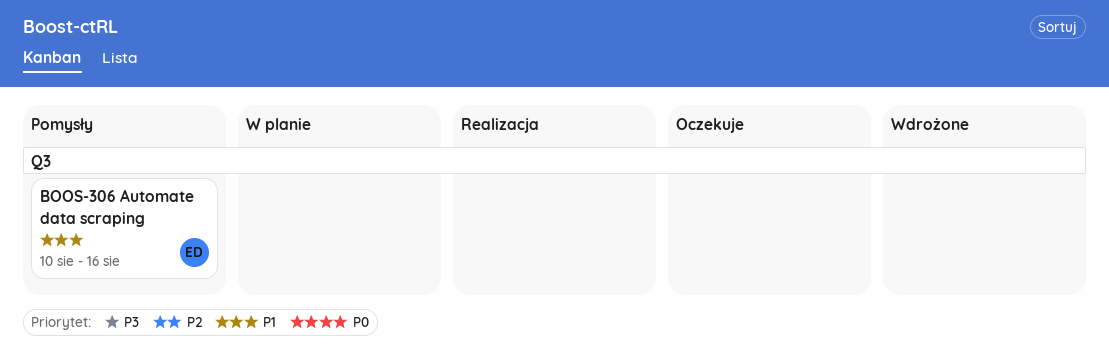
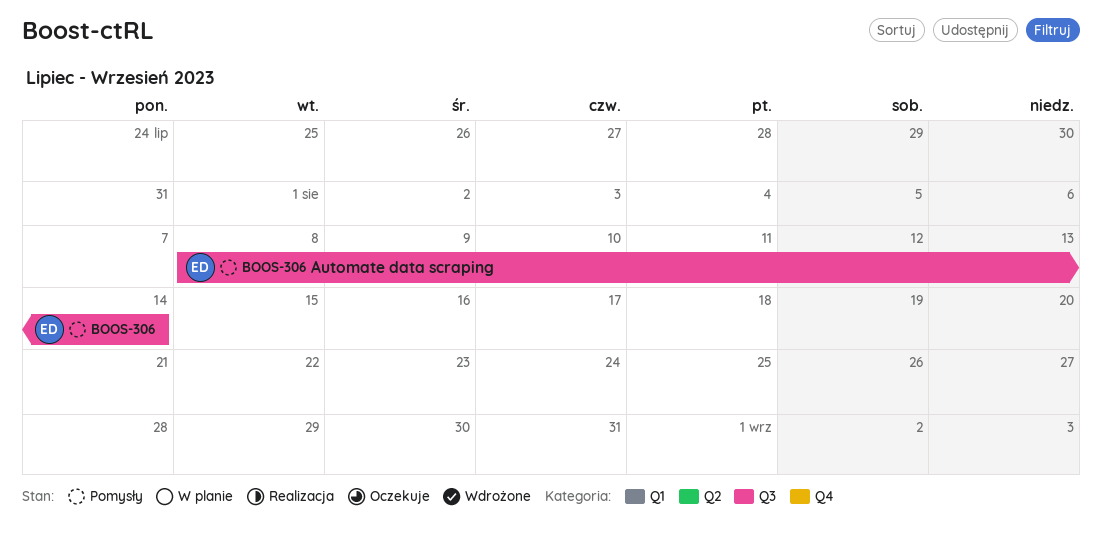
BOOS-306, start: Aug 10 -> Aug 8
BOOS-306, due: Aug 16 -> Aug 14

